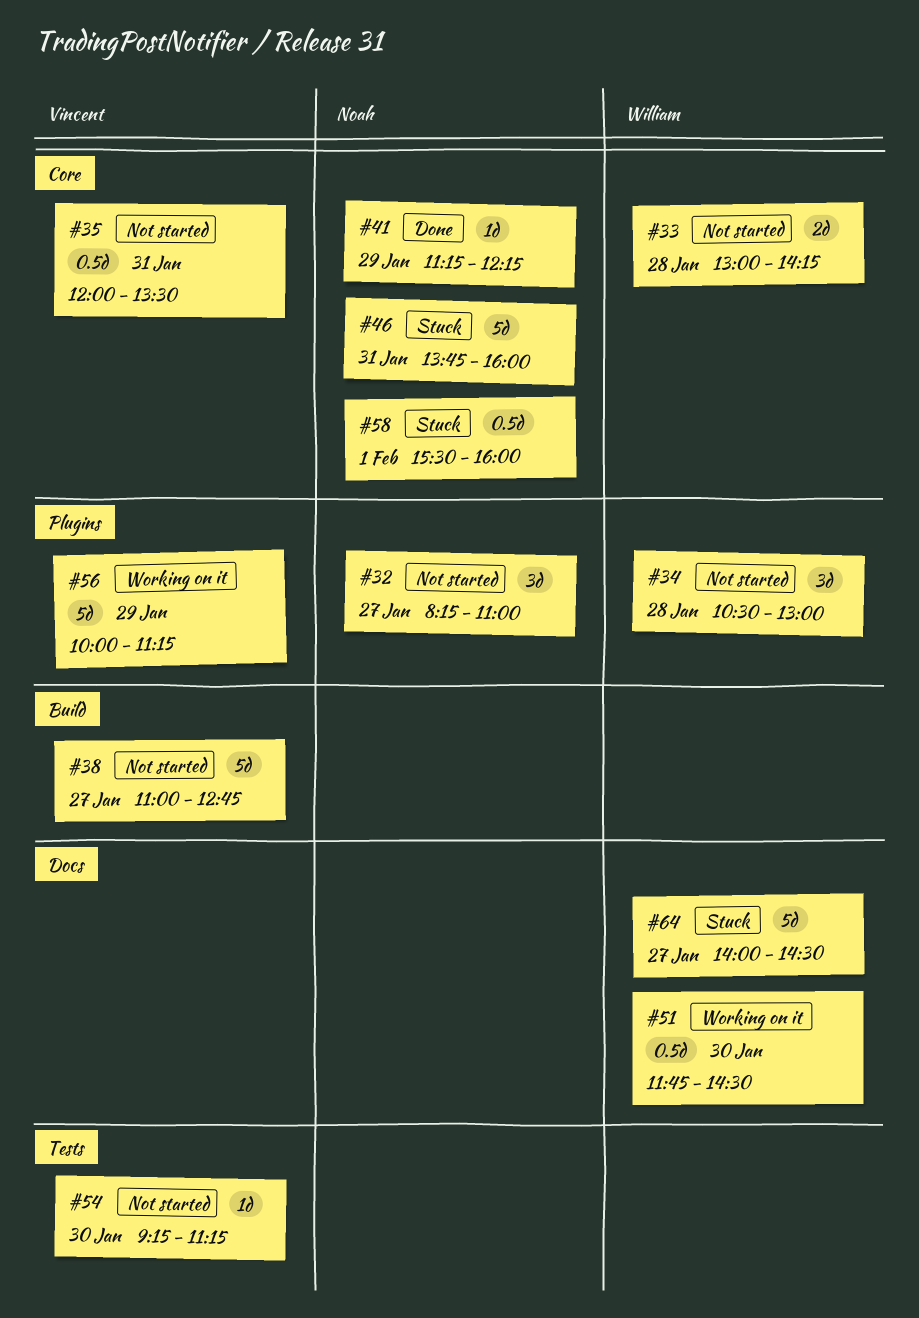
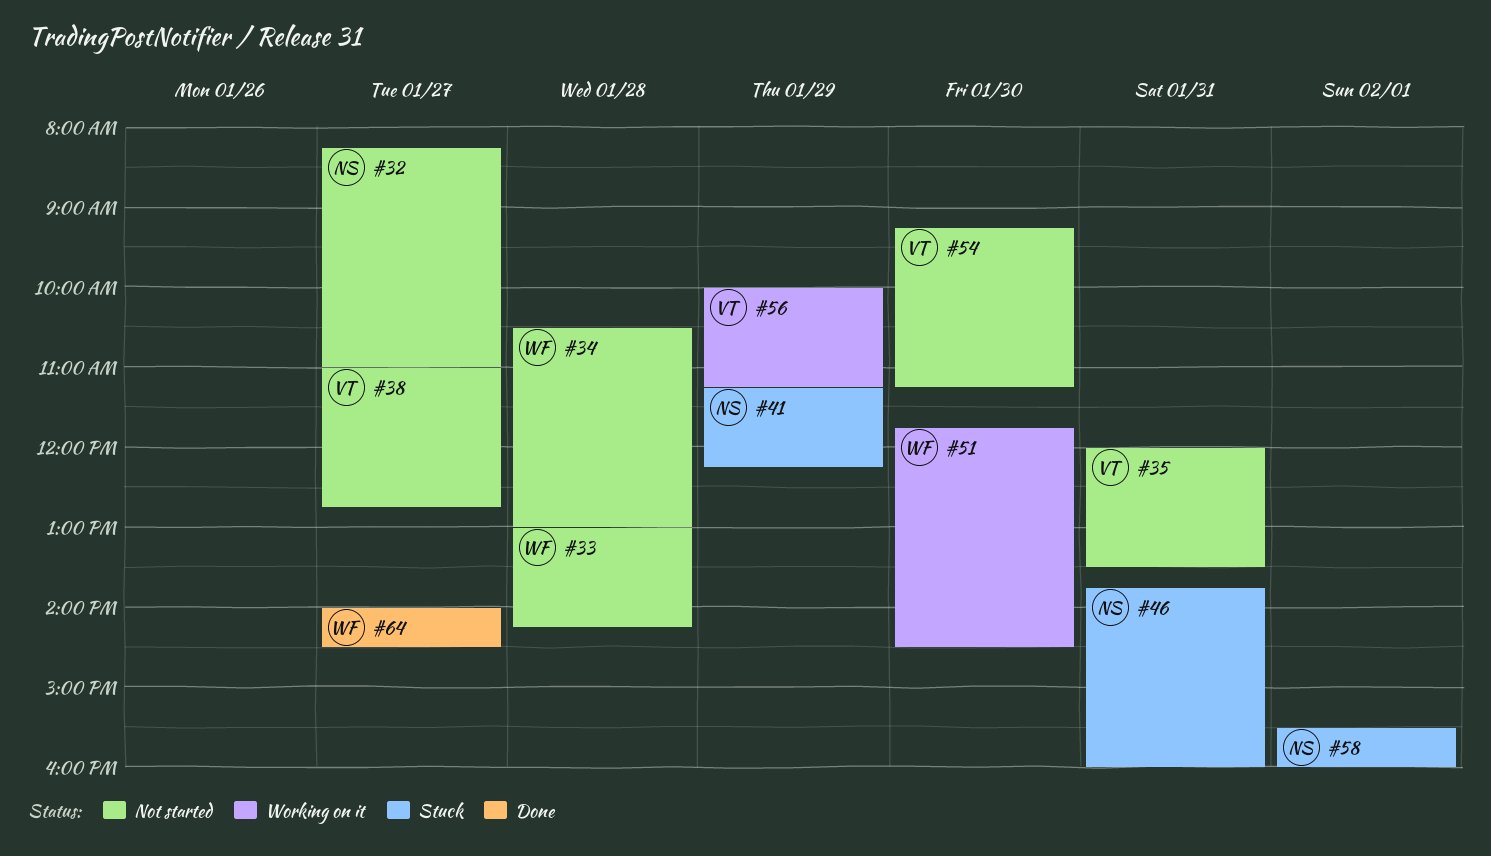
#41, status: Done -> Stuck
#64, status: Stuck -> Done

